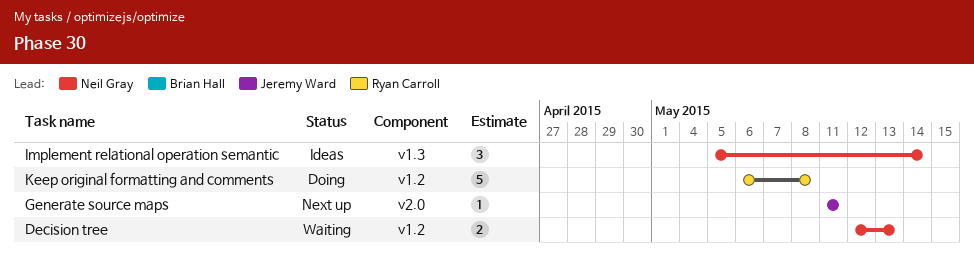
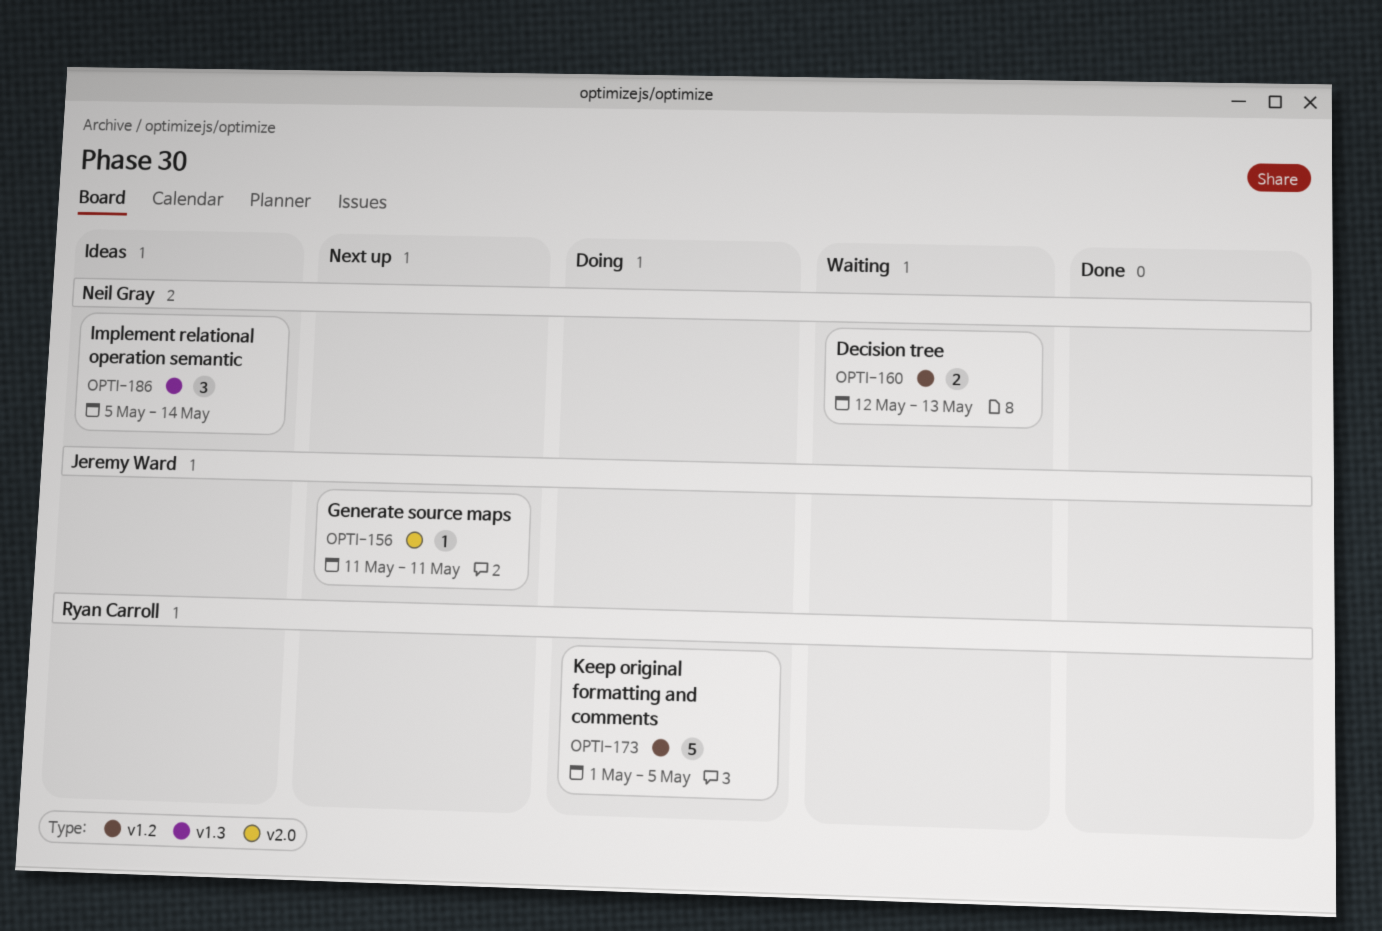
Keep original formatting and comments, start: May 6 -> May 1
Keep original formatting and comments, due: May 8 -> May 5

